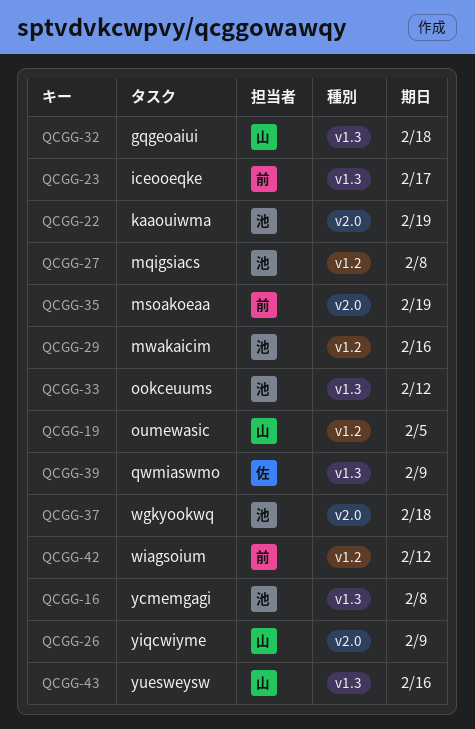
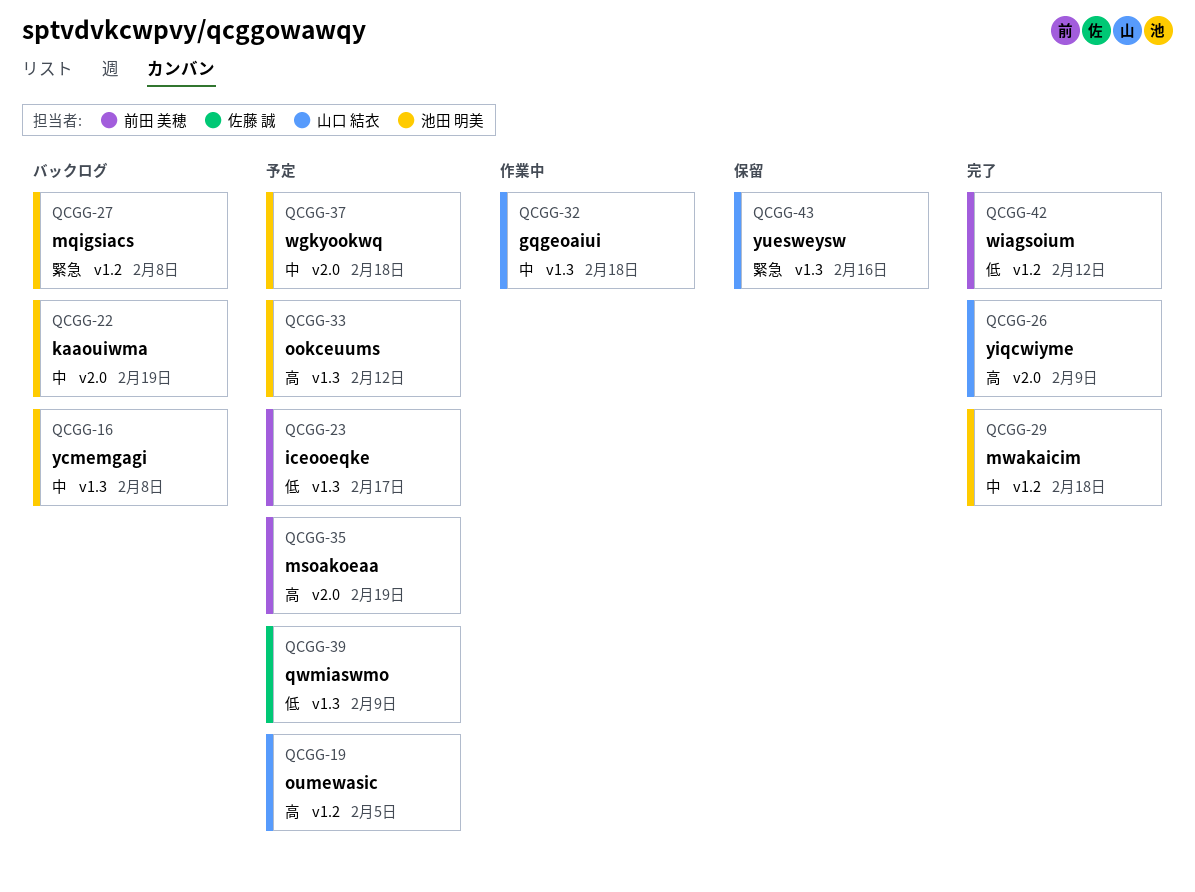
QCGG-29, due: Feb 16 -> Feb 18

